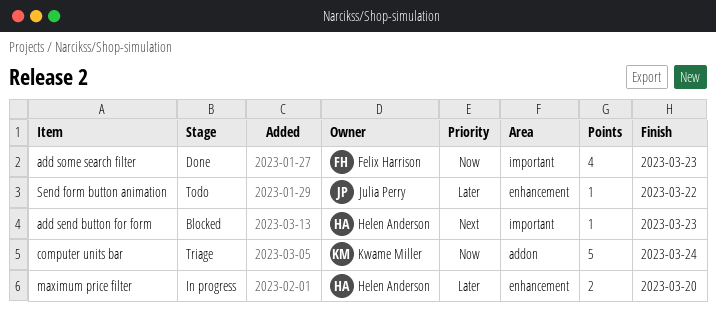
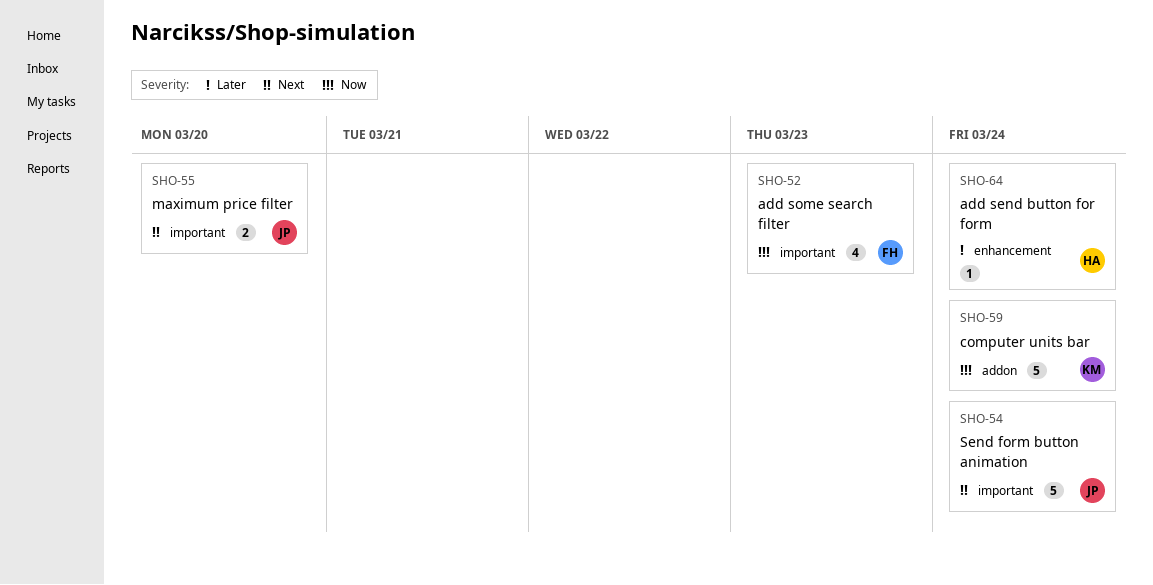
add send button for form, priority: Next -> Later
add send button for form, label: important -> enhancement
add send button for form, due: Mar 23 -> Mar 24
maximum price filter, owner: Helen Anderson -> Julia Perry
maximum price filter, priority: Later -> Next
maximum price filter, label: enhancement -> important
Send form button animation, priority: Later -> Next
Send form button animation, label: enhancement -> important
Send form button animation, estimate: 1 -> 5
Send form button animation, due: Mar 22 -> Mar 24

